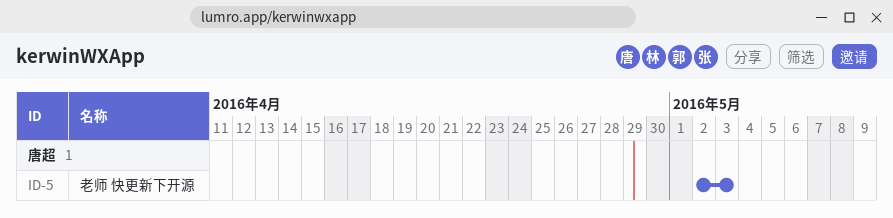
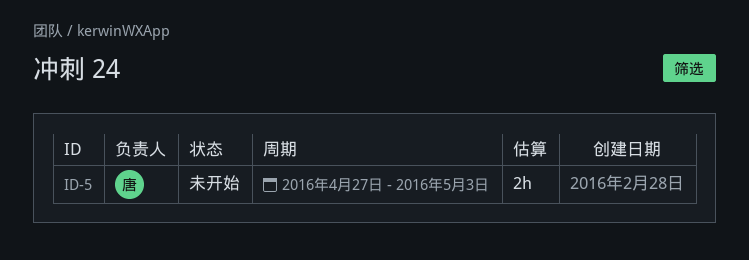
ID-5, start: May 2 -> Apr 27

